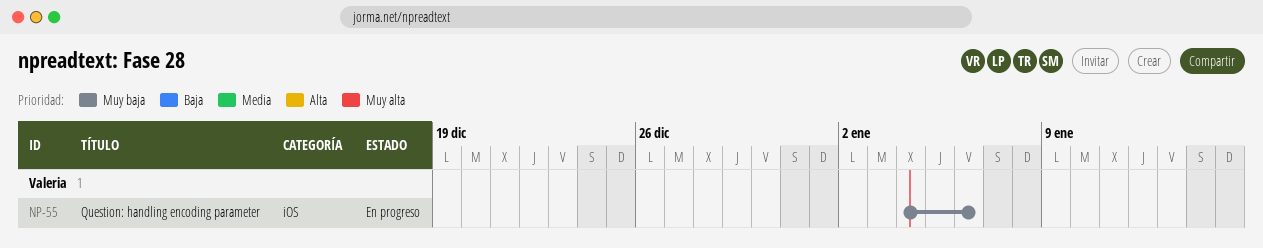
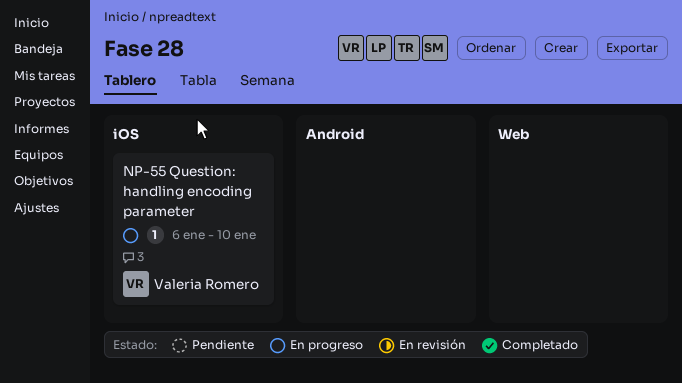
NP-55, start: Jan 4 -> Jan 6
NP-55, due: Jan 6 -> Jan 10

